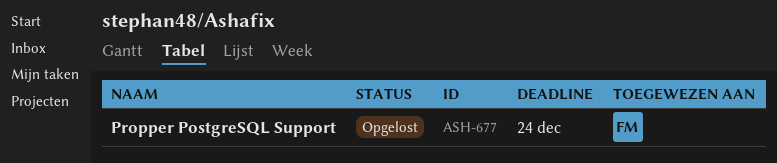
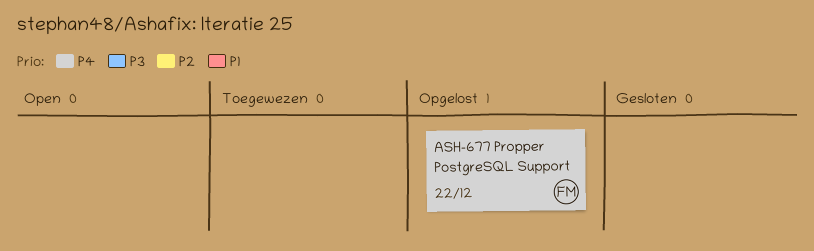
ASH-677, due: Dec 24 -> Dec 22

